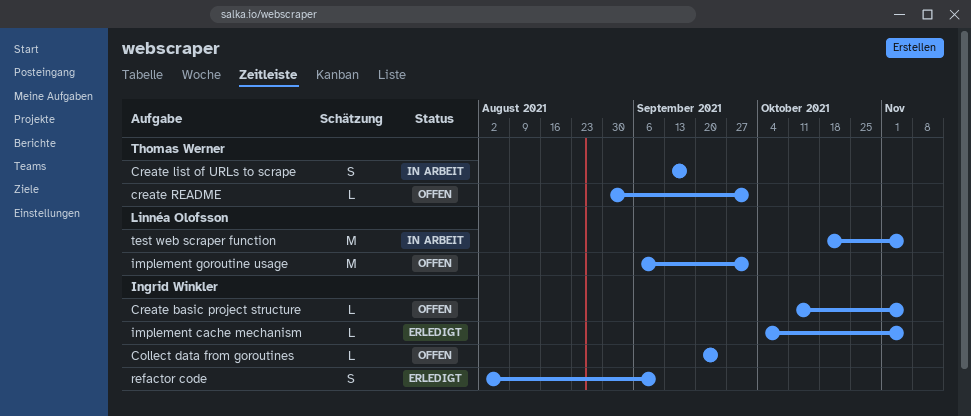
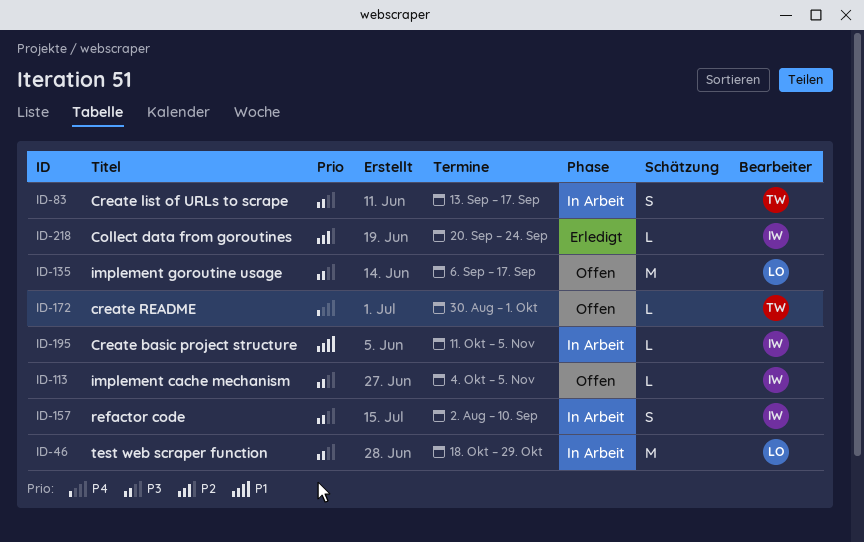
Collect data from goroutines, status: Offen -> Erledigt
Create basic project structure, status: Offen -> In Arbeit
implement cache mechanism, status: Erledigt -> Offen
implement goroutine usage, due: Oct 1 -> Sep 17
refactor code, status: Erledigt -> In Arbeit
test web scraper function, due: Nov 5 -> Oct 29

